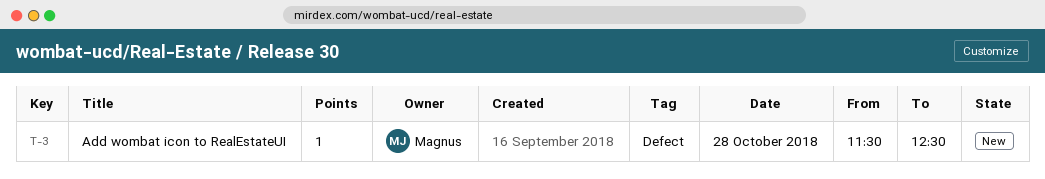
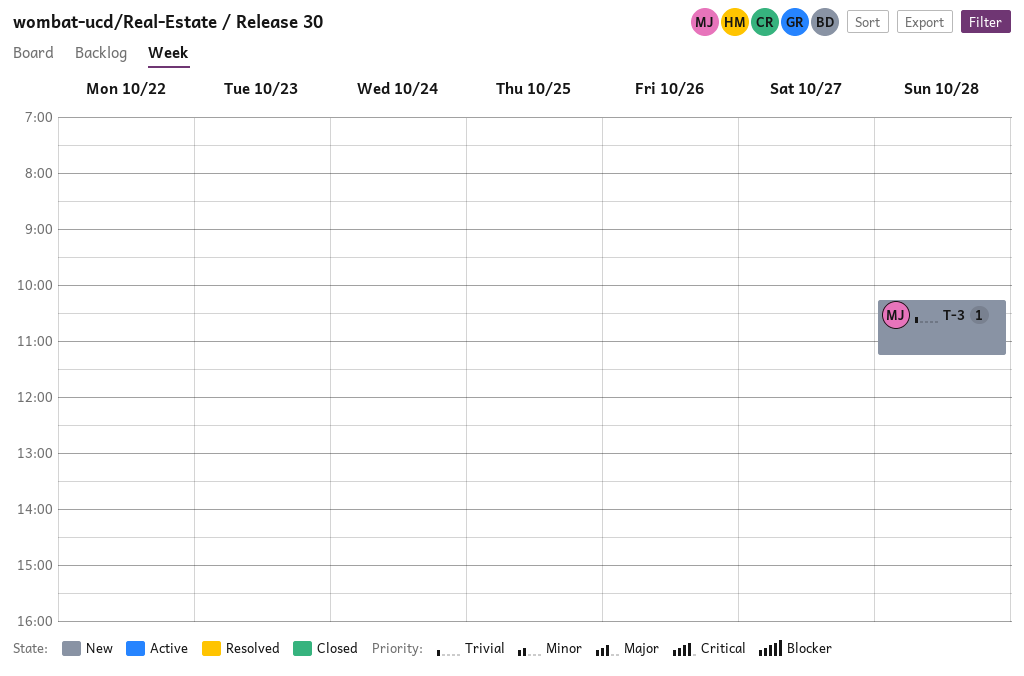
T-3, begins: 11:30 -> 10:15
T-3, ends: 12:30 -> 11:15

